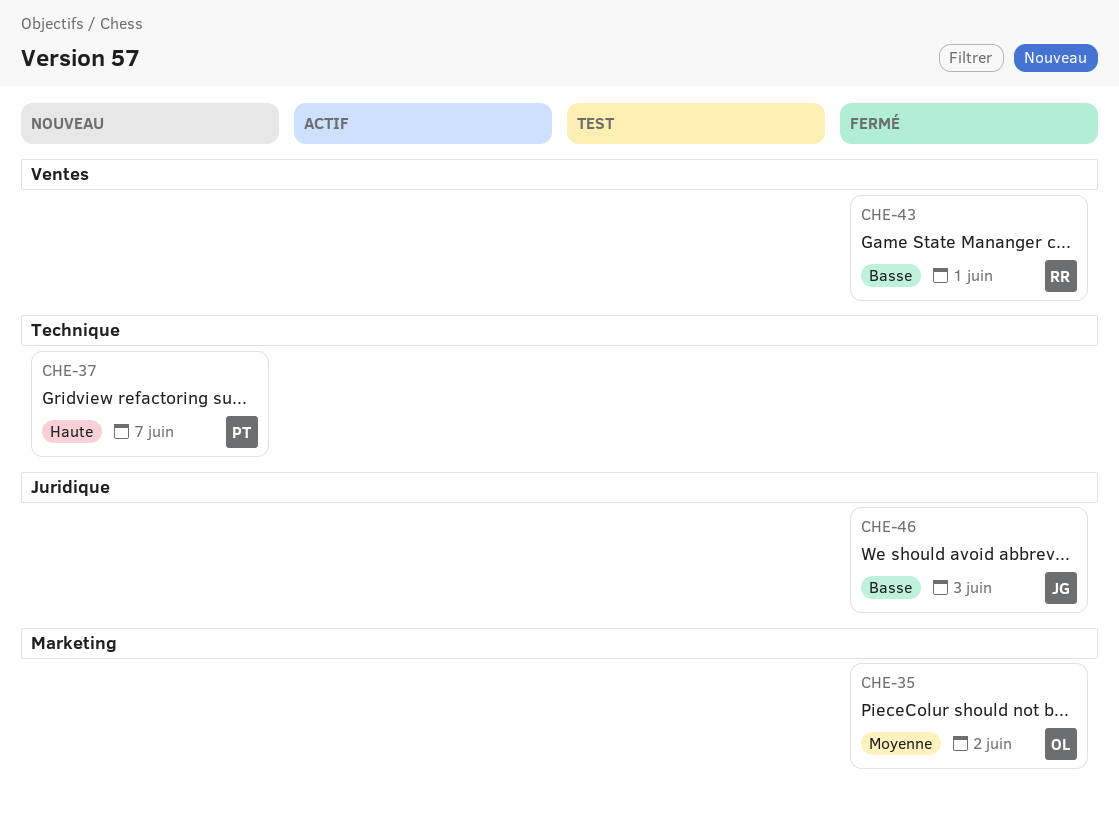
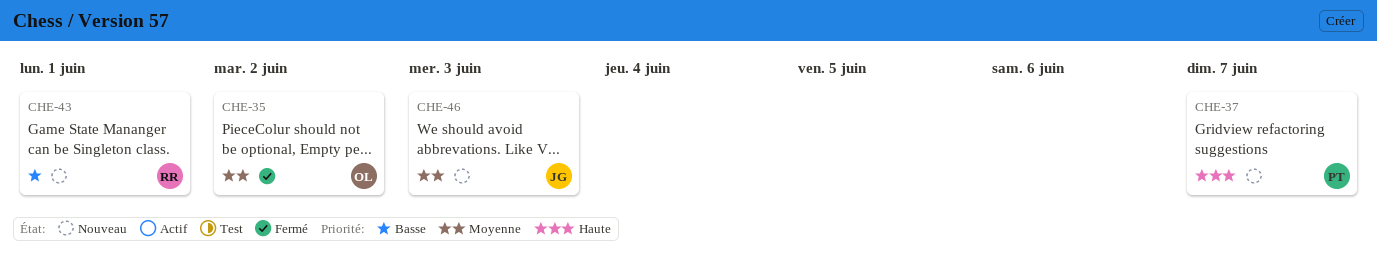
CHE-43, status: Fermé -> Nouveau
CHE-46, status: Fermé -> Nouveau
CHE-46, priority: Basse -> Moyenne

